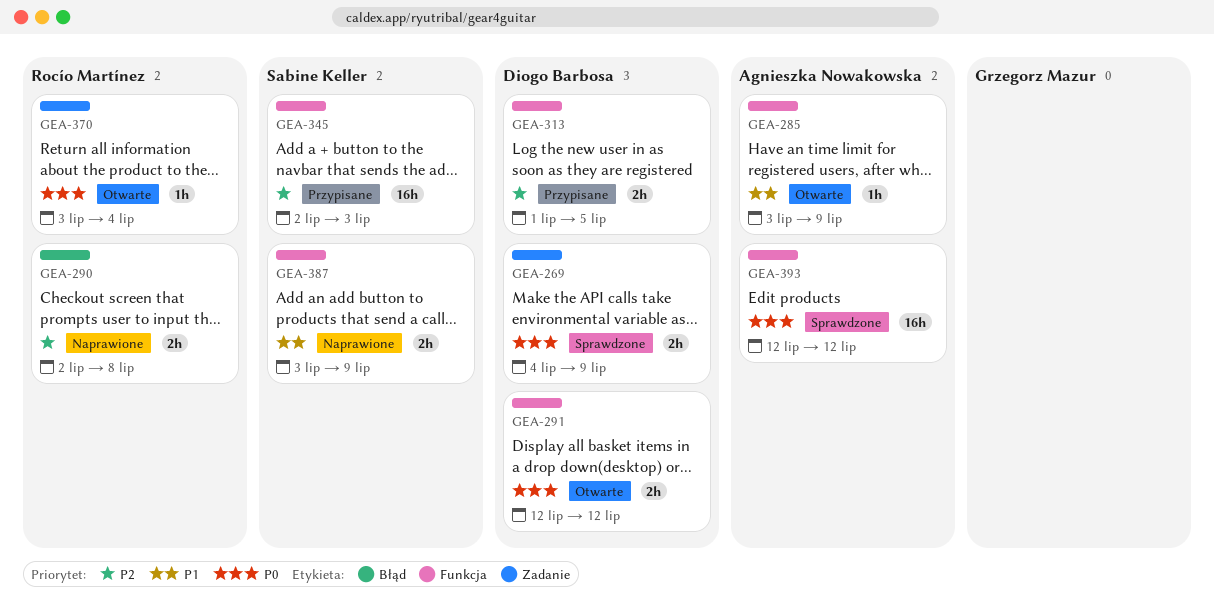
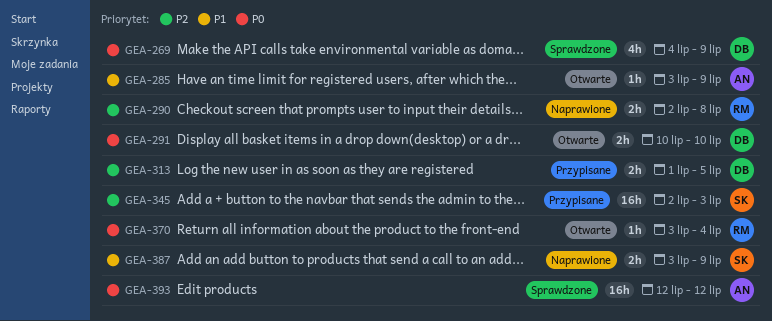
GEA-269, estimate: 2h -> 4h
GEA-291, start: Jul 12 -> Jul 10
GEA-291, due: Jul 12 -> Jul 10

